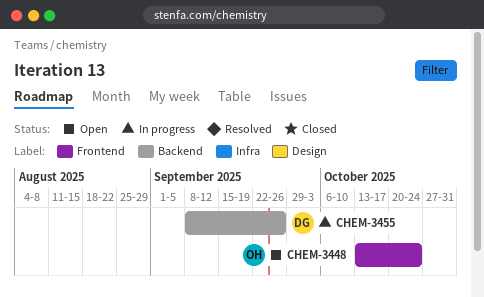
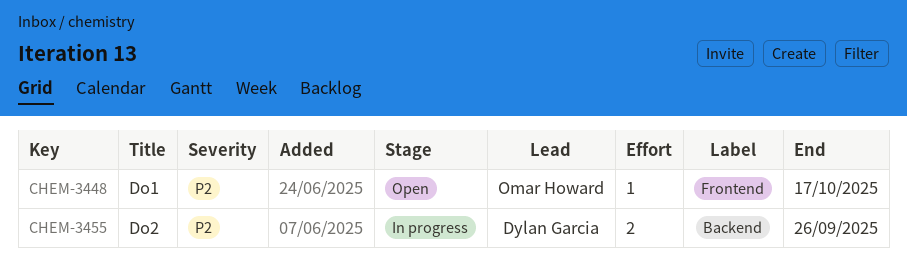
CHEM-3448, due: Oct 24 -> Oct 17

